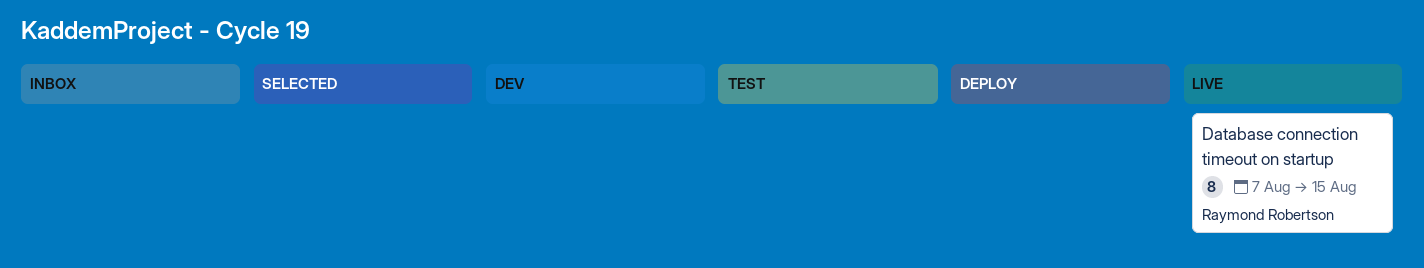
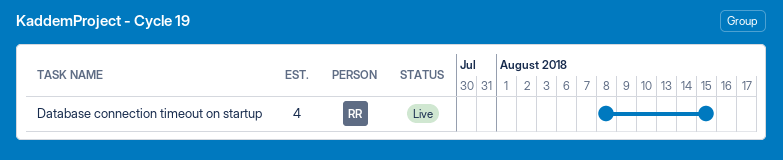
Database connection timeout on startup, estimate: 8 -> 4
Database connection timeout on startup, start: Aug 7 -> Aug 8

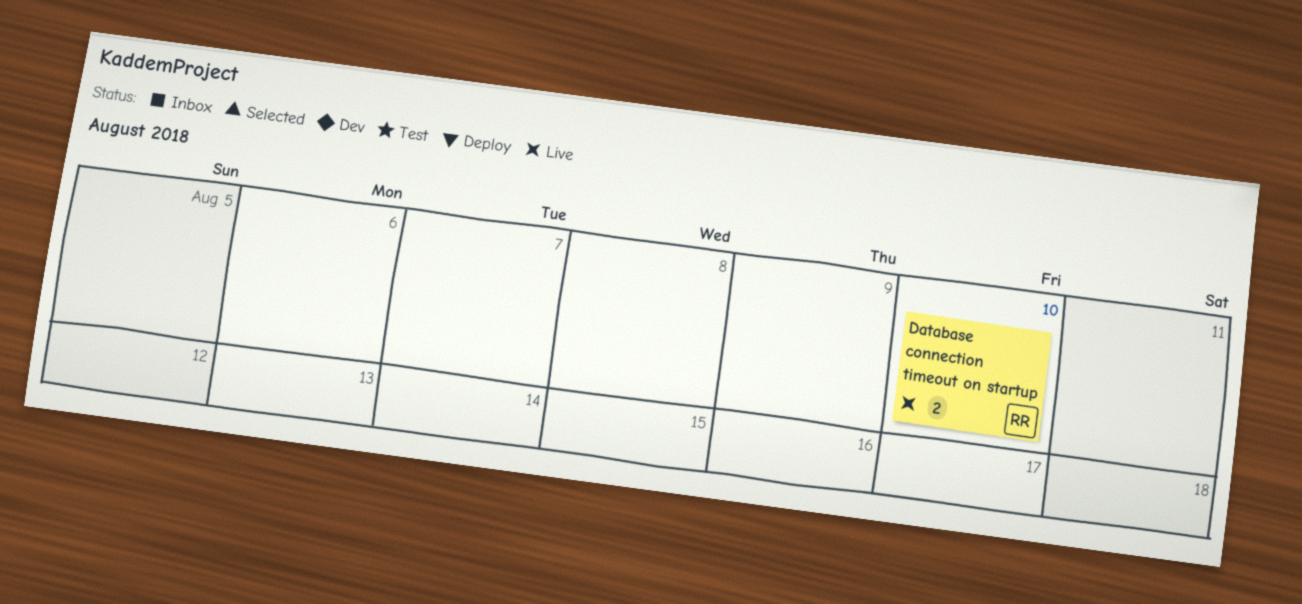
Database connection timeout on startup, estimate: 4 -> 2
Database connection timeout on startup, due: Aug 15 -> Aug 10

